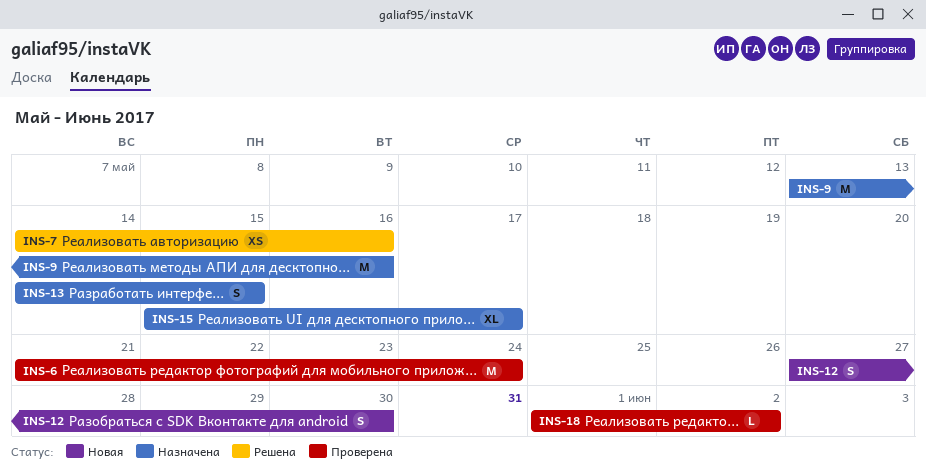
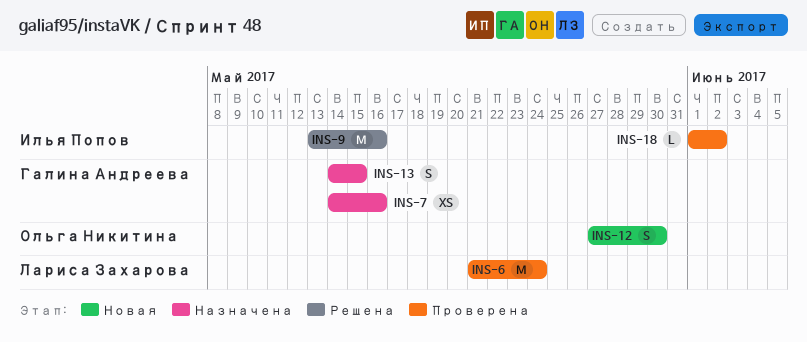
INS-7, status: Решена -> Назначена
INS-9, status: Назначена -> Решена
INS-15: present -> none

